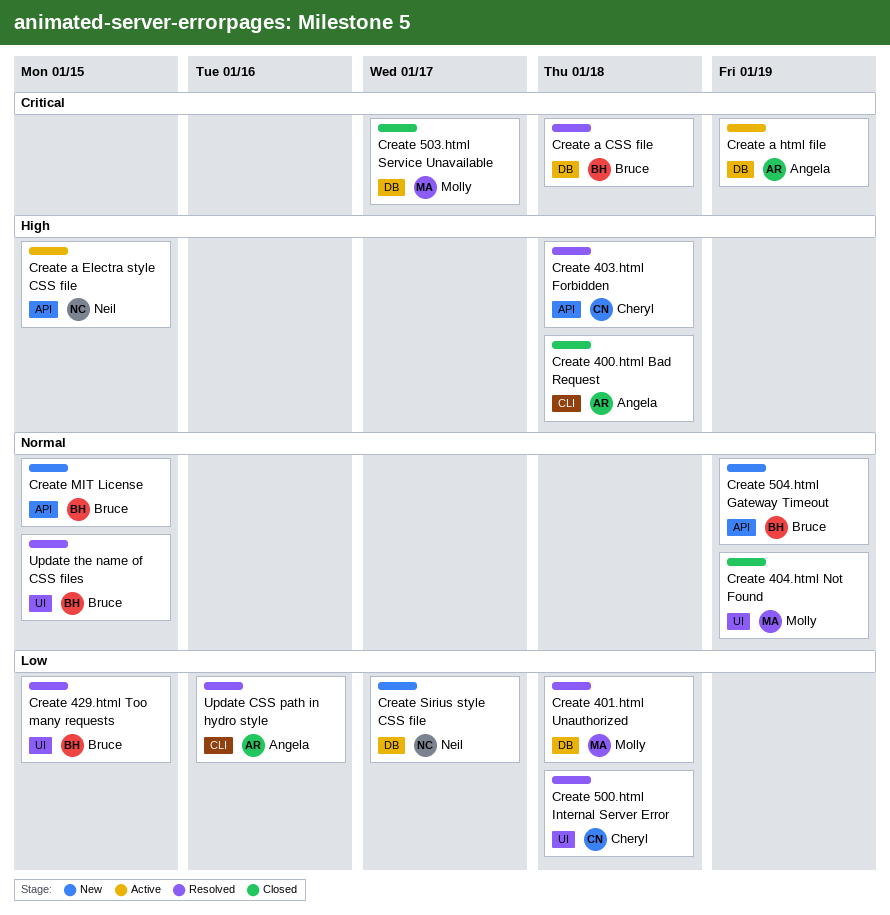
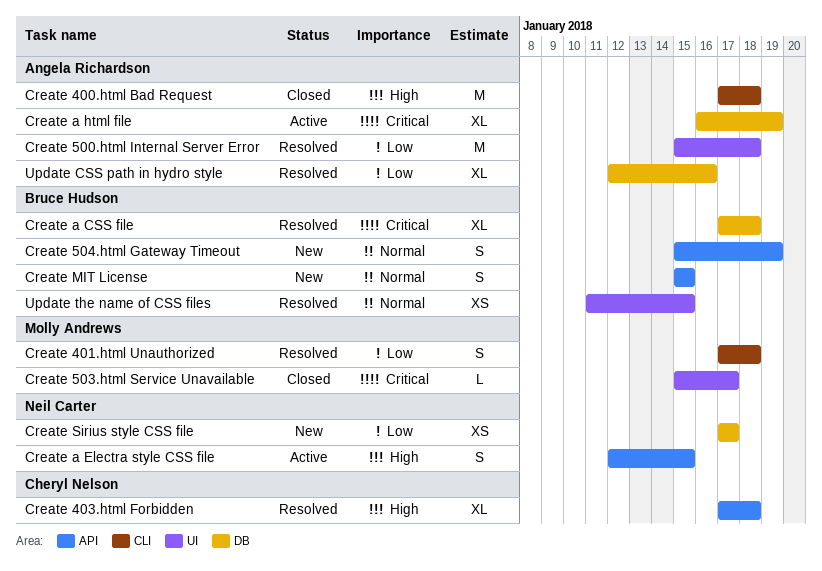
Create 401.html Unauthorized, label: DB -> CLI
Create 404.html Not Found: present -> none
Create 429.html Too many requests: present -> none
Create 500.html Internal Server Error, owner: Cheryl Nelson -> Angela Richardson
Create 503.html Service Unavailable, label: DB -> UI
Update CSS path in hydro style, label: CLI -> DB

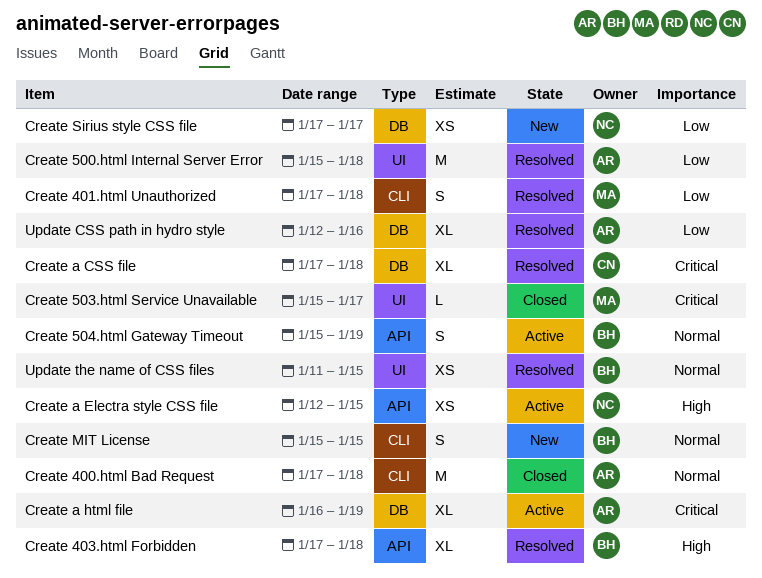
Create 400.html Bad Request, priority: High -> Normal
Create 403.html Forbidden, owner: Cheryl Nelson -> Bruce Hudson
Create 504.html Gateway Timeout, status: New -> Active
Create a CSS file, owner: Bruce Hudson -> Cheryl Nelson
Create a Electra style CSS file, estimate: S -> XS
Create MIT License, label: API -> CLI

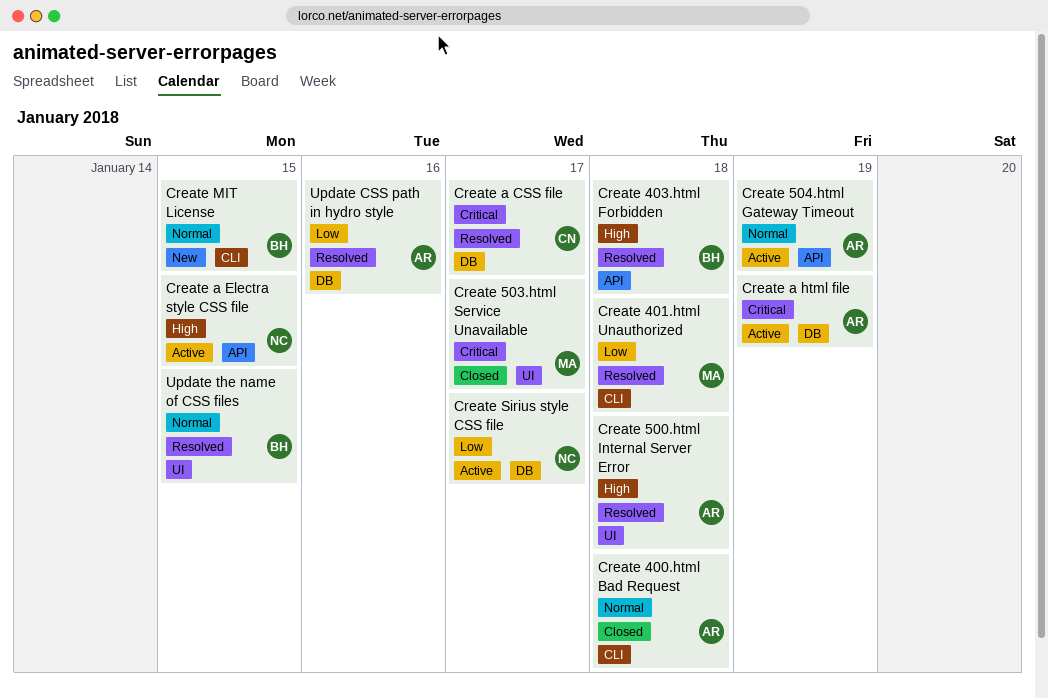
Create 500.html Internal Server Error, priority: Low -> High
Create 504.html Gateway Timeout, owner: BH -> AR
Create a CSS file, due: Jan 18 -> Jan 17
Create Sirius style CSS file, status: New -> Active

